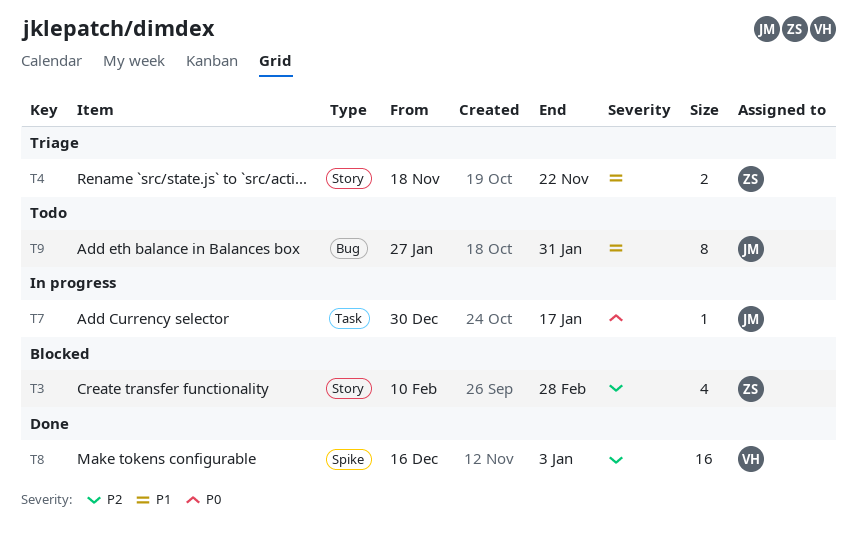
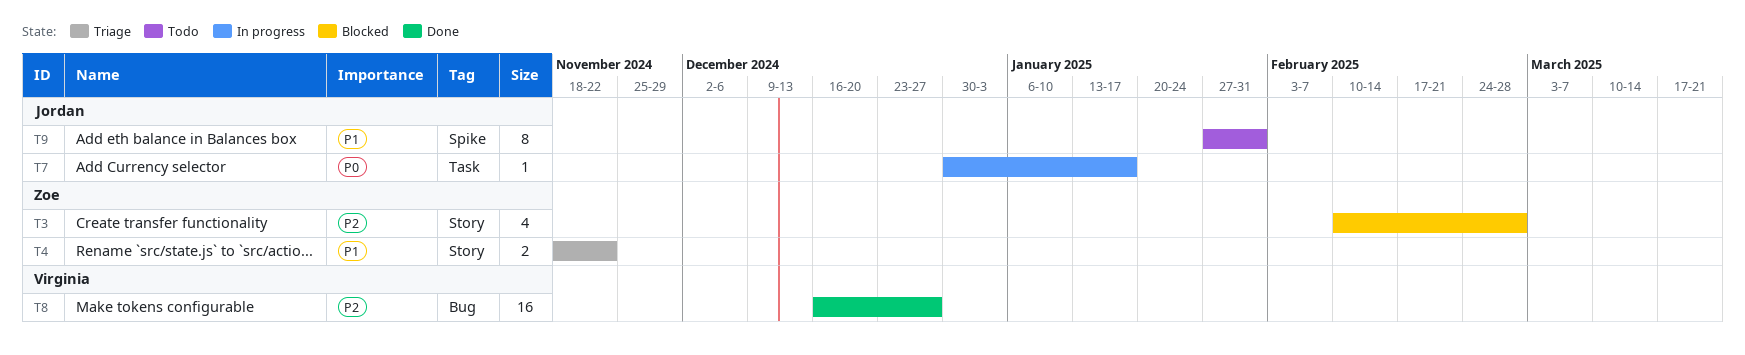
T8, label: Spike -> Bug
T8, due: Jan 3 -> Dec 27
T9, label: Bug -> Spike

